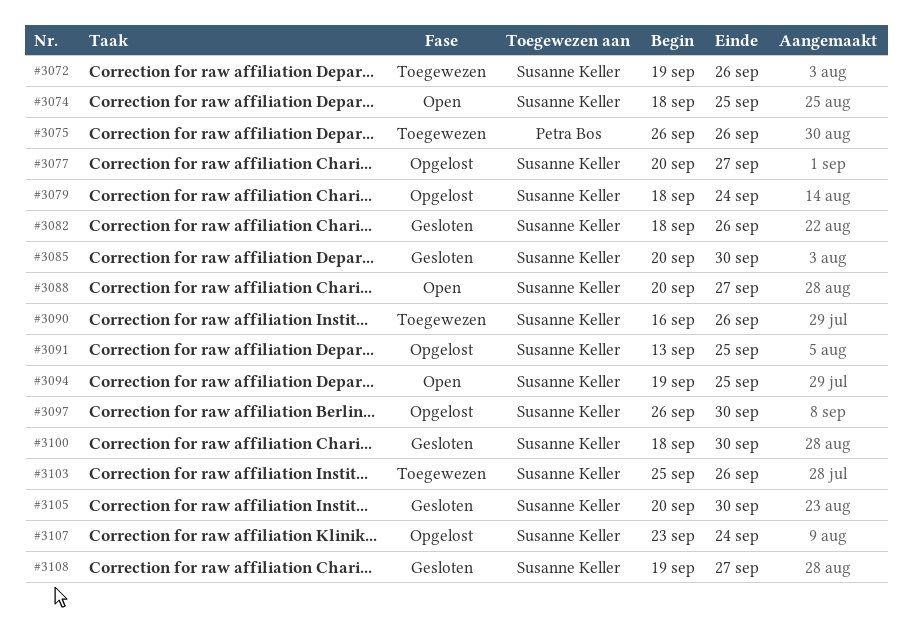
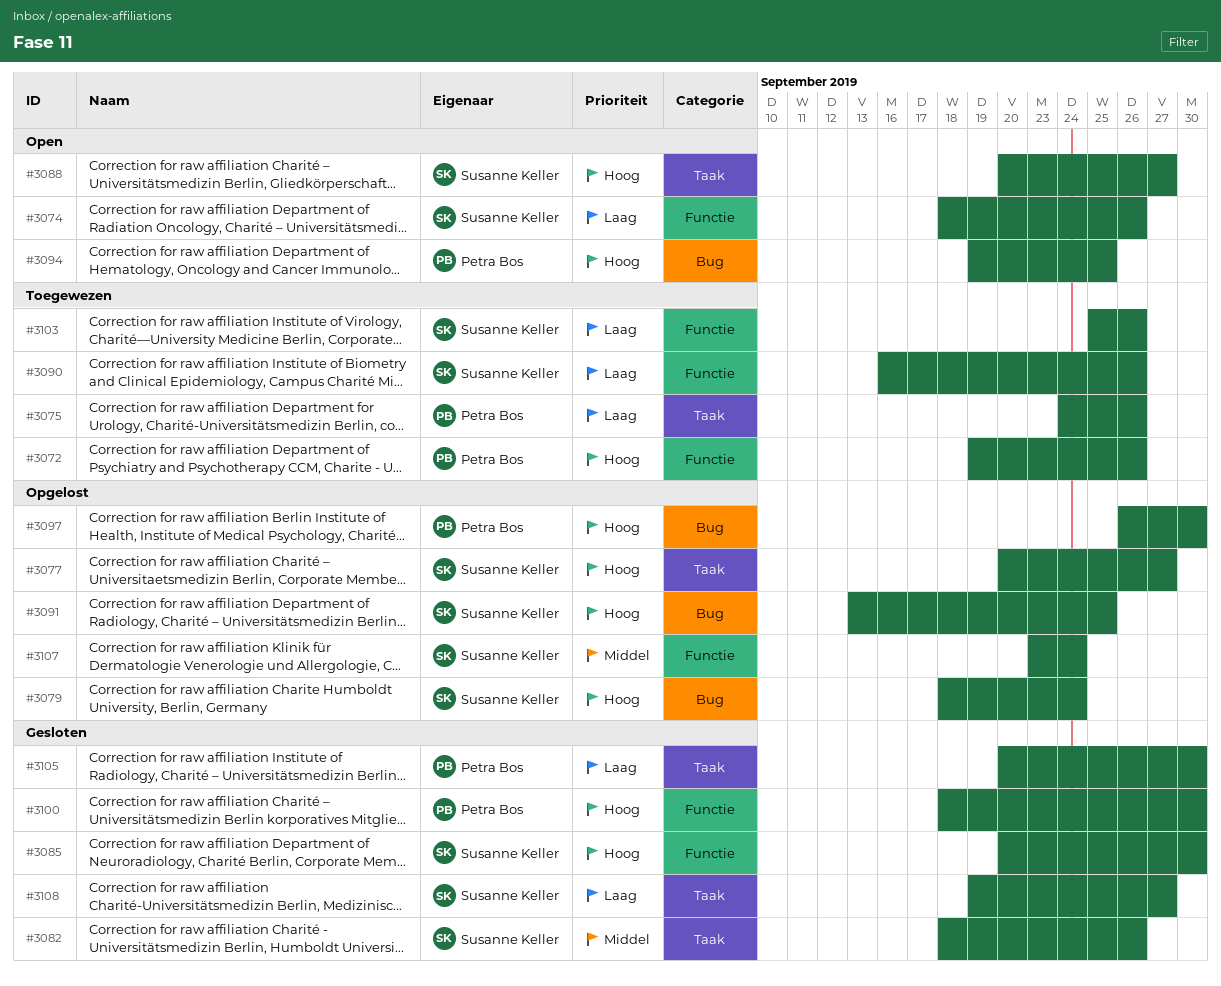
#3072, owner: Susanne Keller -> Petra Bos
#3074, due: Sep 25 -> Sep 26
#3075, start: Sep 26 -> Sep 24
#3094, owner: Susanne Keller -> Petra Bos
#3097, owner: Susanne Keller -> Petra Bos
#3100, owner: Susanne Keller -> Petra Bos
#3105, owner: Susanne Keller -> Petra Bos

